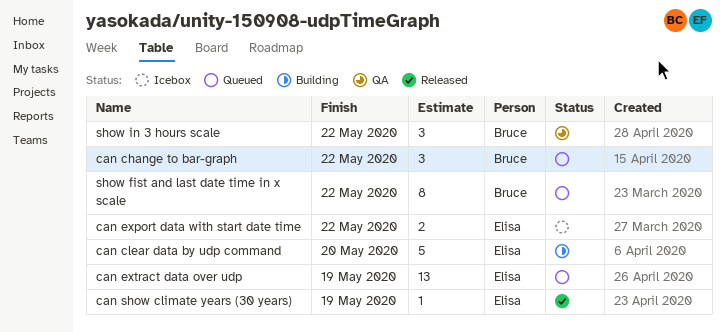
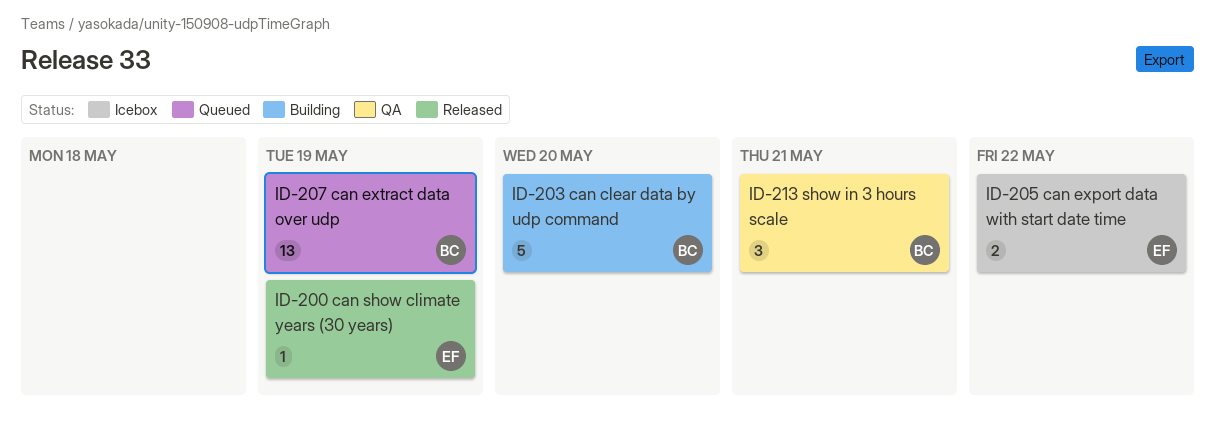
can change to bar-graph: present -> none
can clear data by udp command, owner: Elisa -> Bruce
can extract data over udp, owner: Elisa -> Bruce
show fist and last date time in x scale: present -> none
show in 3 hours scale, due: May 22 -> May 21

